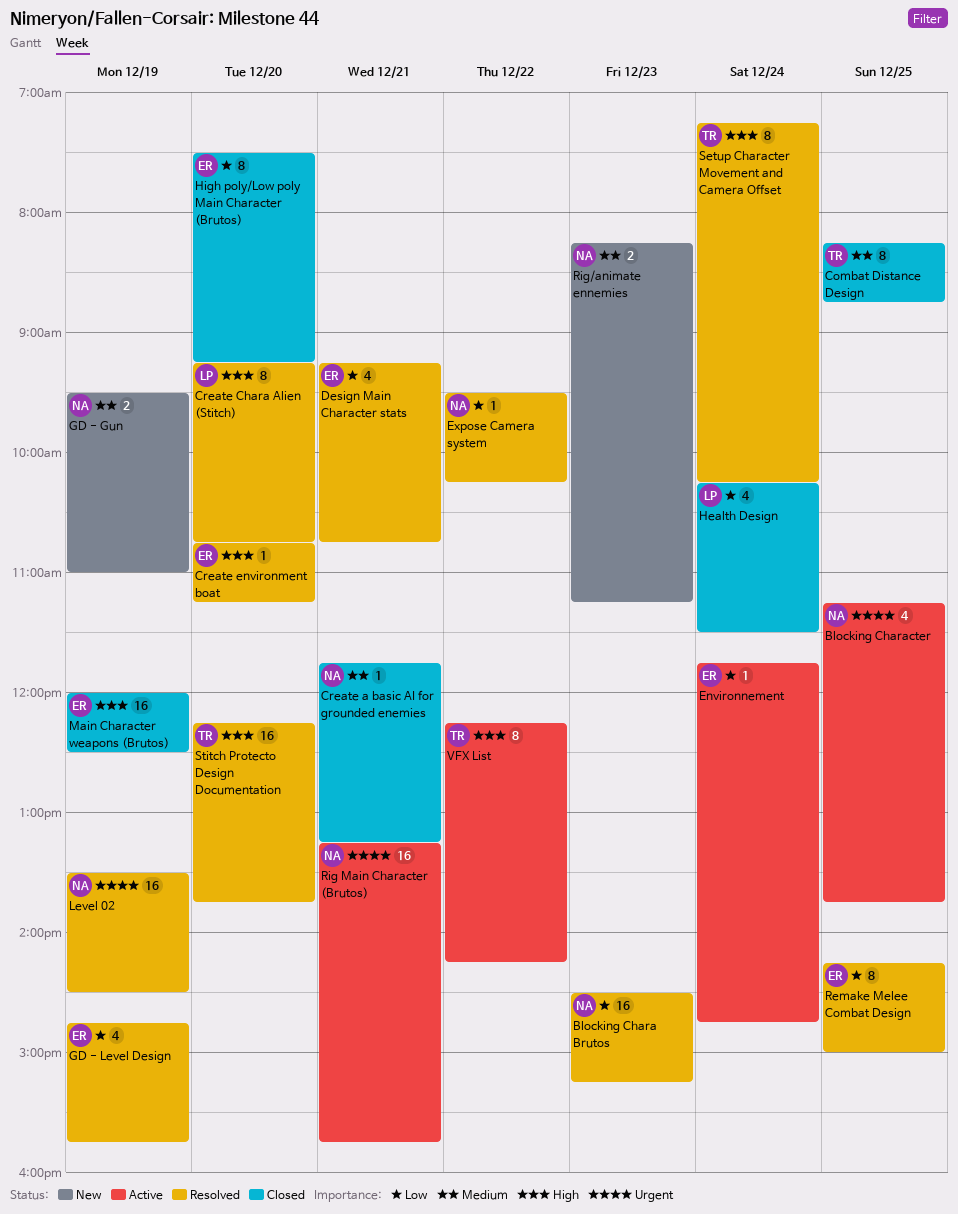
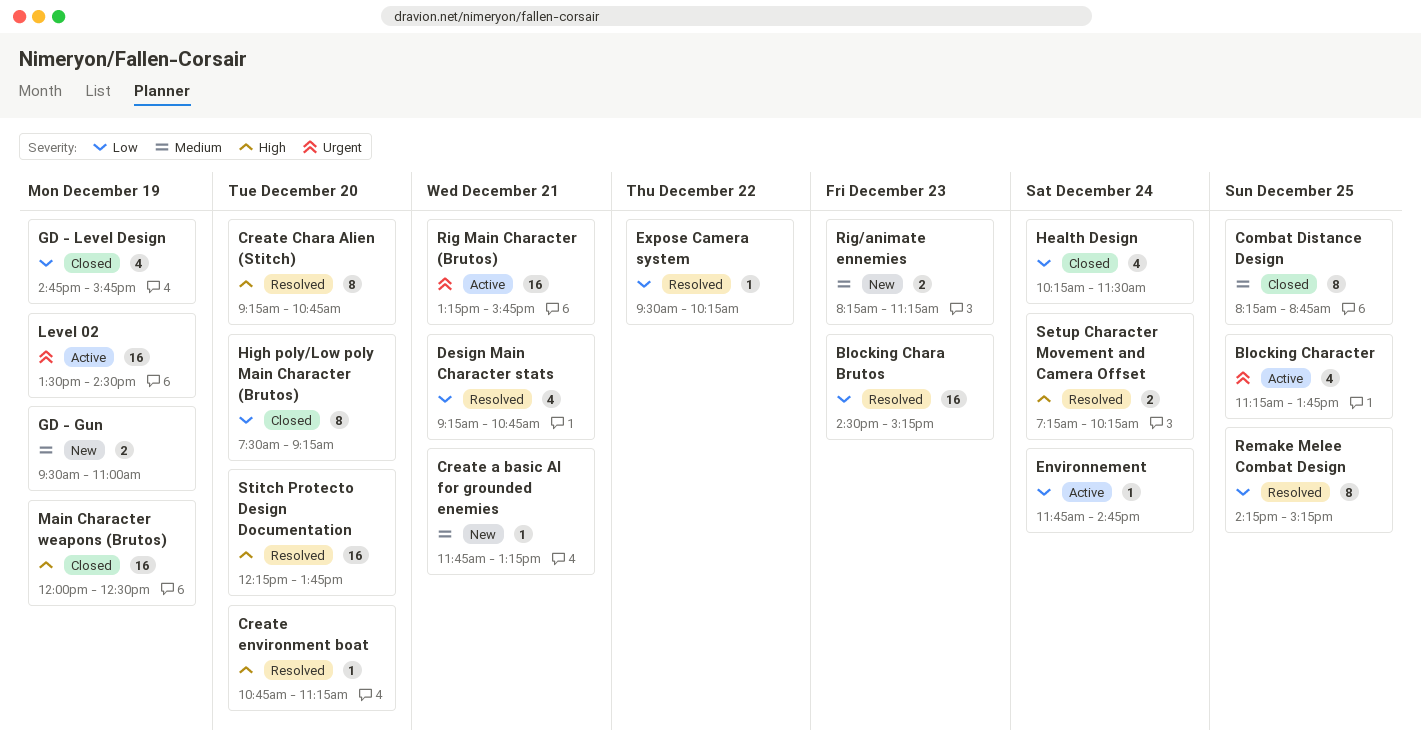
Create a basic AI for grounded enemies, status: Closed -> New
GD - Level Design, status: Resolved -> Closed
Level 02, status: Resolved -> Active
Remake Melee Combat Design, ends: 15:00 -> 15:15
Setup Character Movement and Camera Offset, estimate: 8 -> 2
VFX List: present -> none

